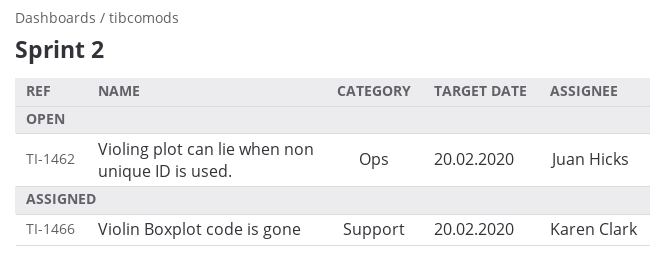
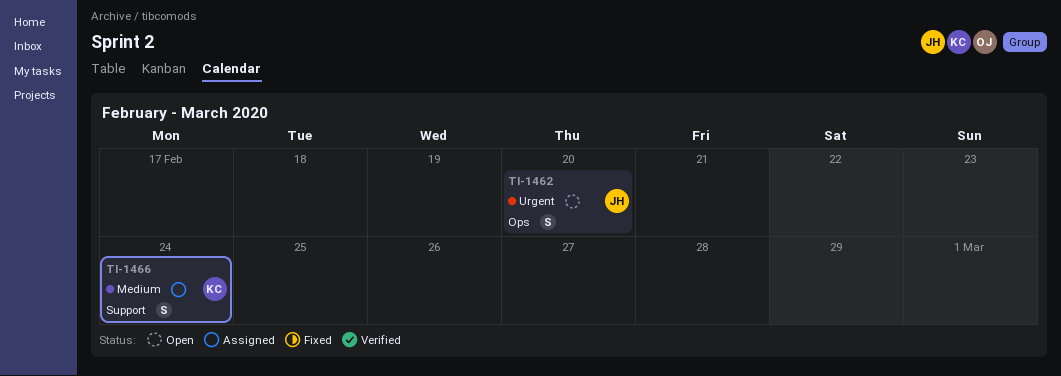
TI-1466, due: Feb 20 -> Feb 24

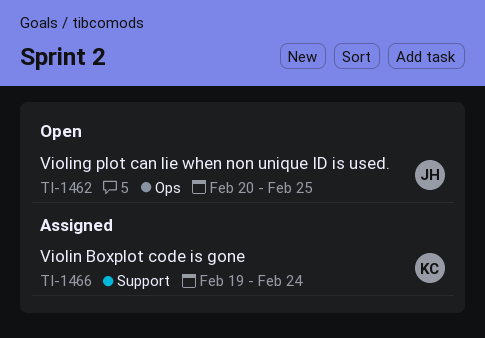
TI-1462, due: Feb 20 -> Feb 25

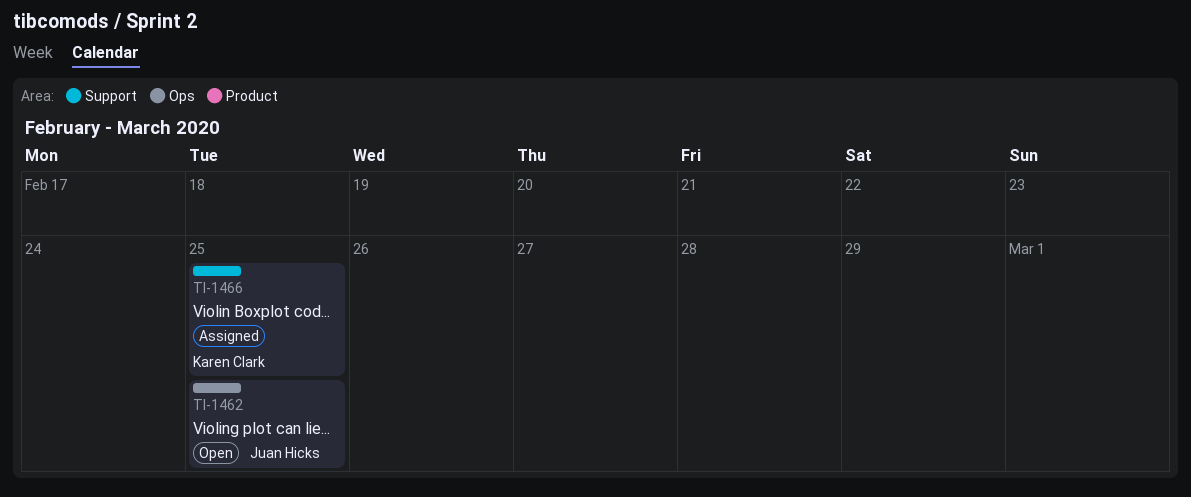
TI-1466, due: Feb 24 -> Feb 25

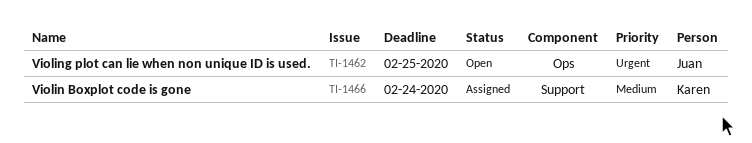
TI-1466, due: Feb 25 -> Feb 24

